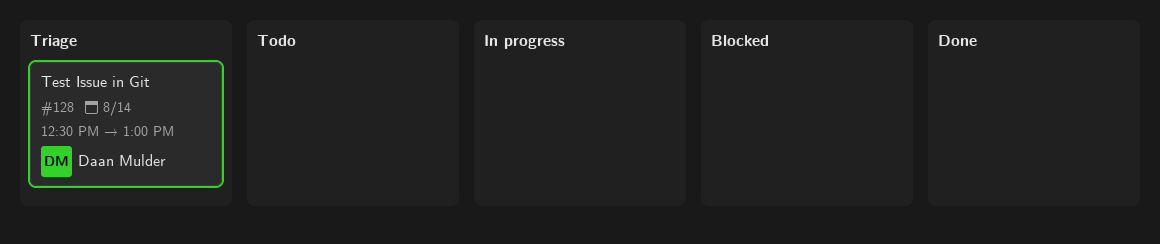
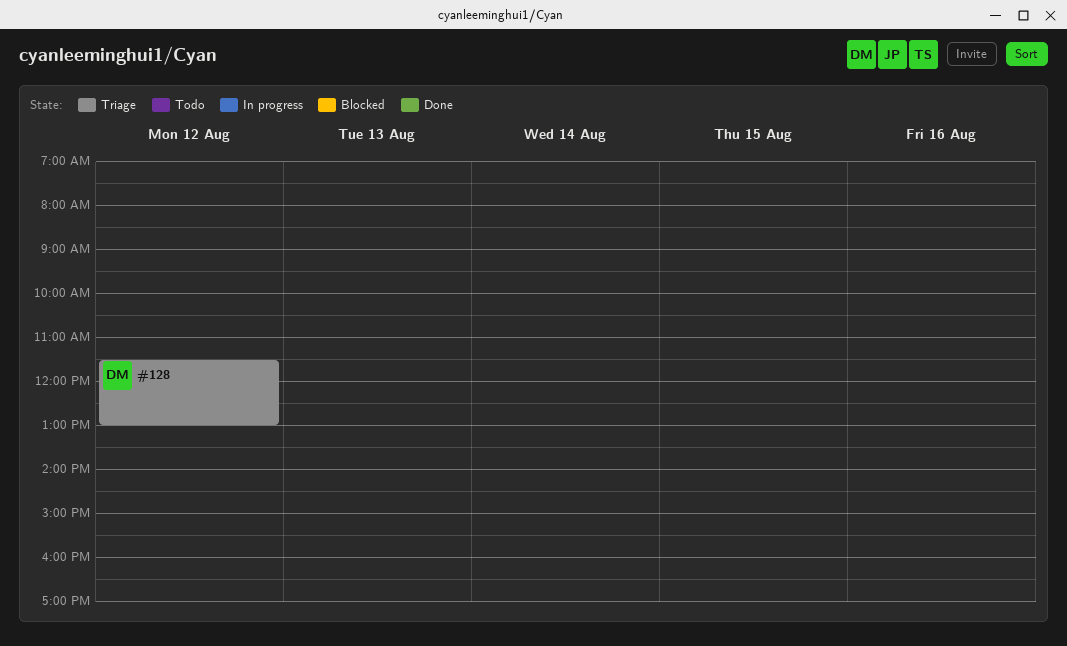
#128, day: Aug 14 -> Aug 12
#128, begins: 12:30 -> 11:30

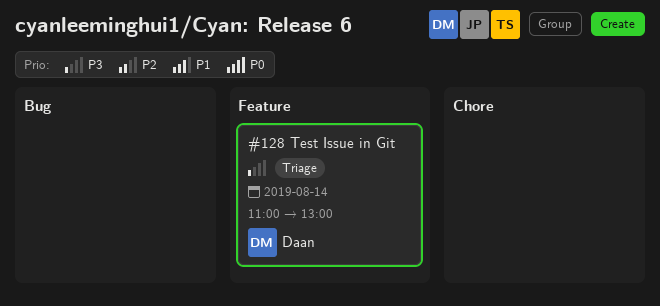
#128, day: Aug 12 -> Aug 14
#128, begins: 11:30 -> 11:00

